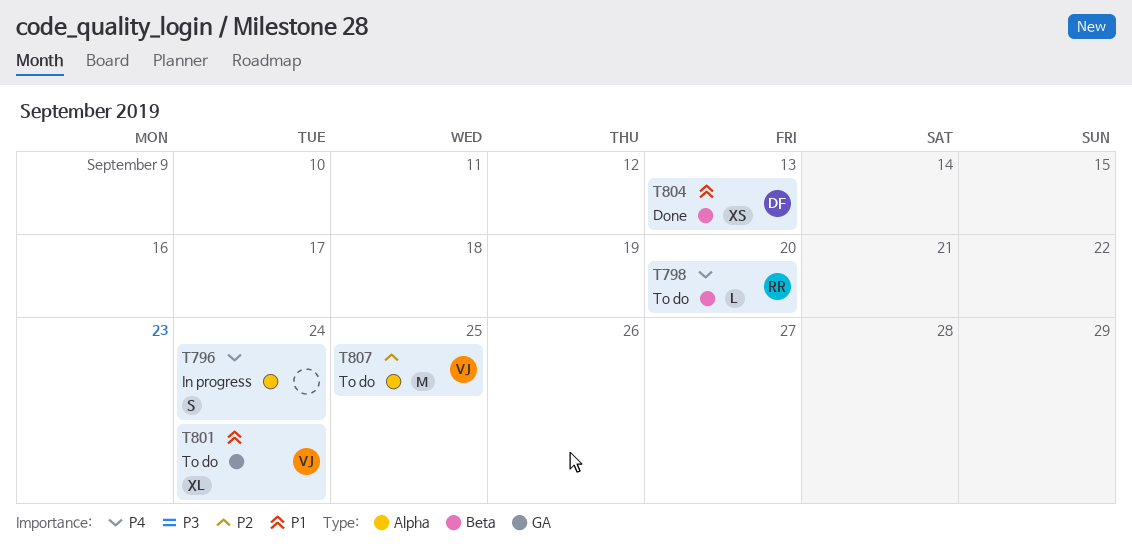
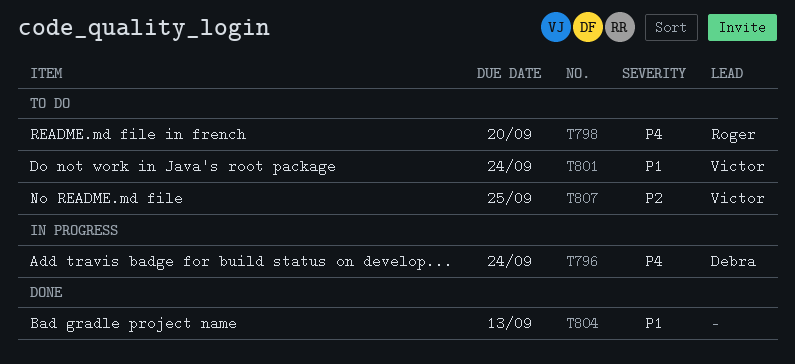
T796, owner: none -> Debra
T804, owner: Debra -> none

